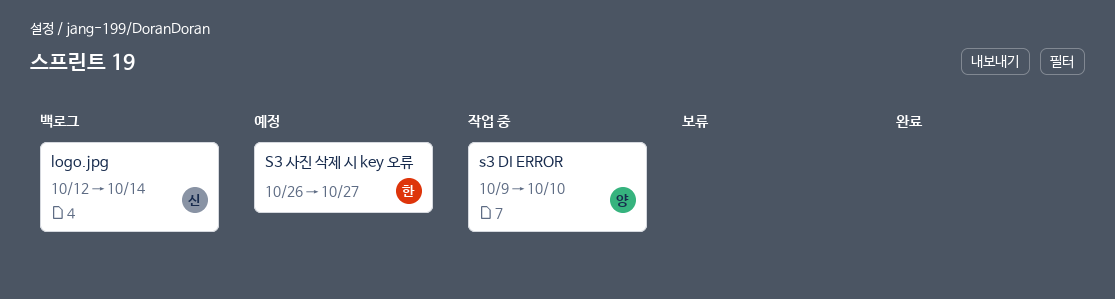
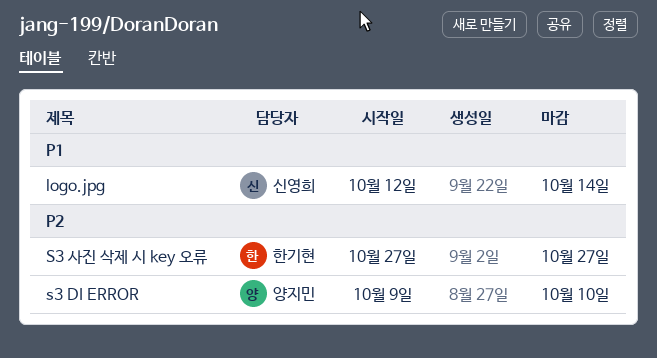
S3 사진 삭제 시 key 오류, start: Oct 26 -> Oct 27

